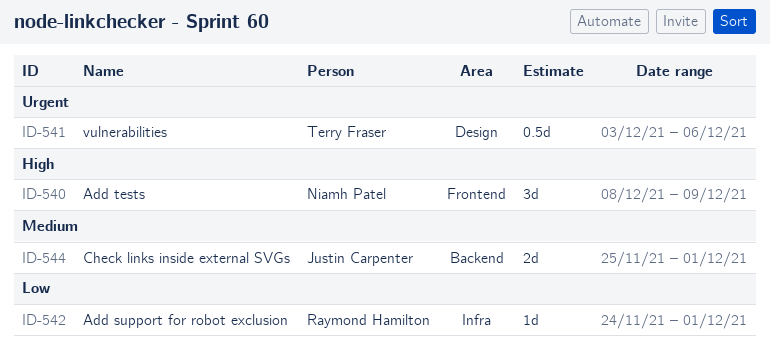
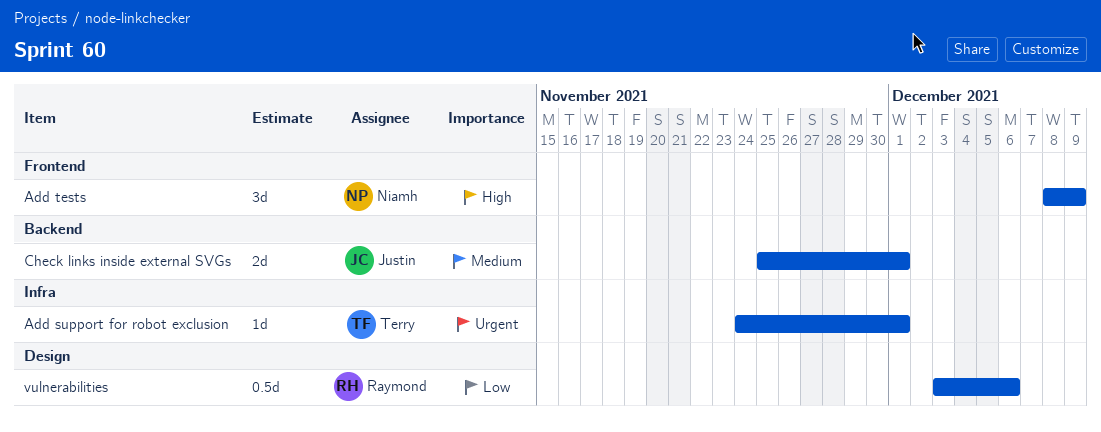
Add support for robot exclusion, owner: Raymond Hamilton -> Terry Fraser
Add support for robot exclusion, priority: Low -> Urgent
vulnerabilities, owner: Terry Fraser -> Raymond Hamilton
vulnerabilities, priority: Urgent -> Low

